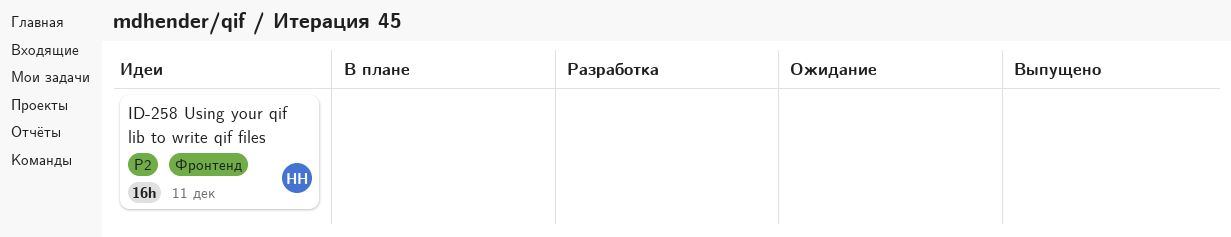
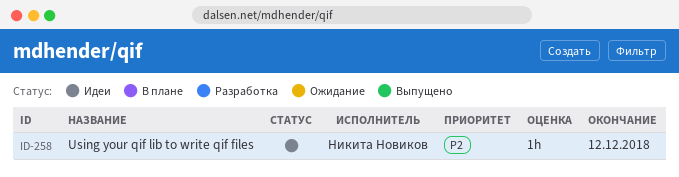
ID-258, estimate: 16h -> 1h
ID-258, due: Dec 11 -> Dec 12

